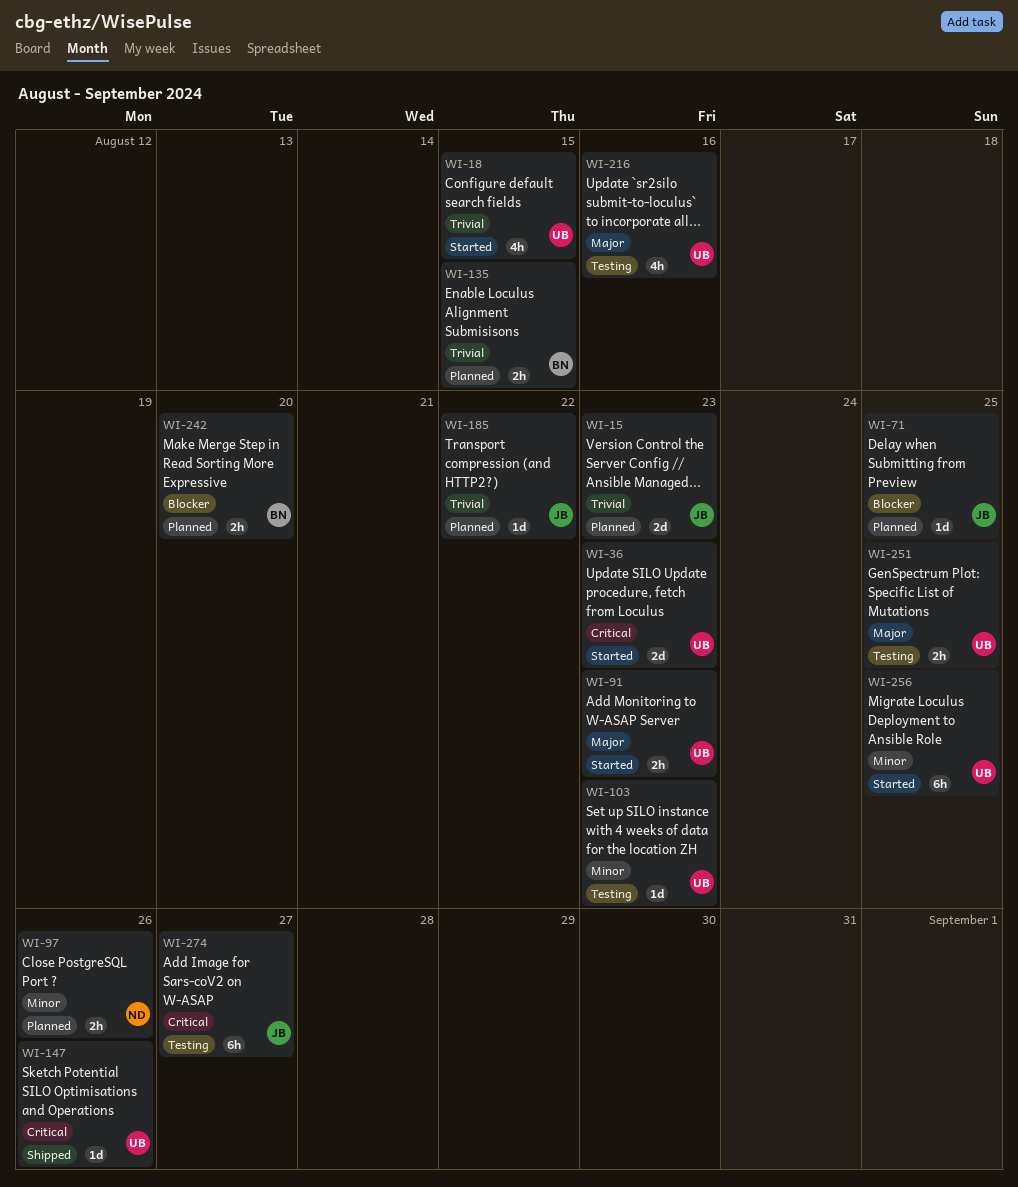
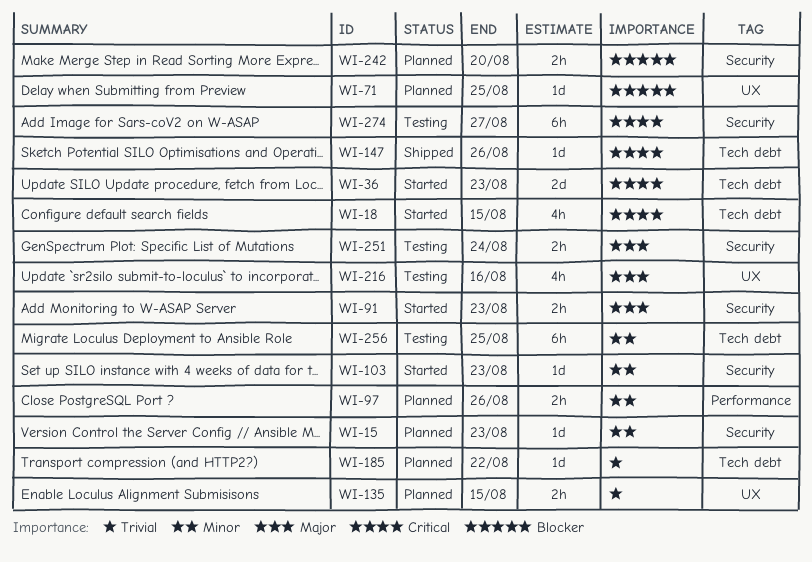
WI-15, priority: Trivial -> Minor
WI-15, estimate: 2d -> 1d
WI-18, priority: Trivial -> Critical
WI-103, status: Testing -> Started
WI-251, due: Aug 25 -> Aug 24
WI-256, status: Started -> Testing

